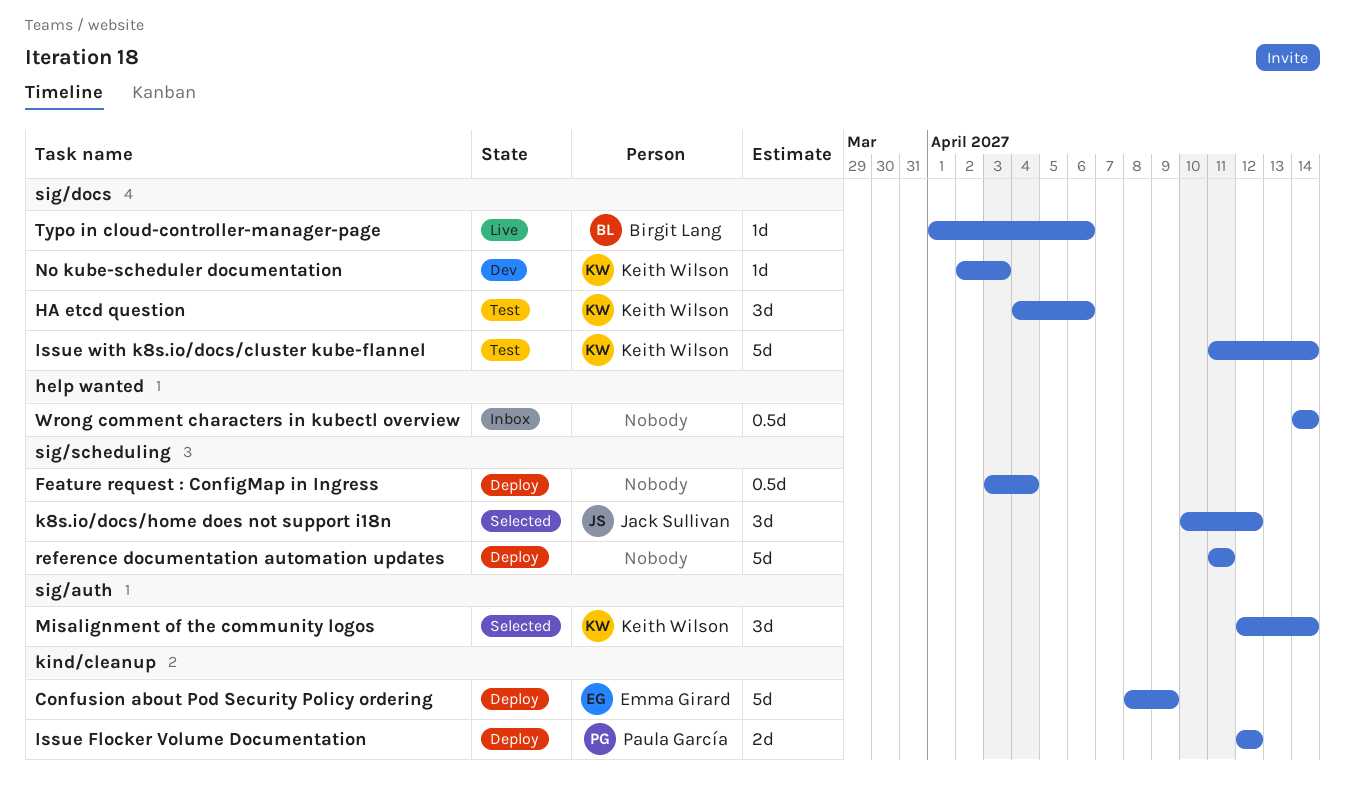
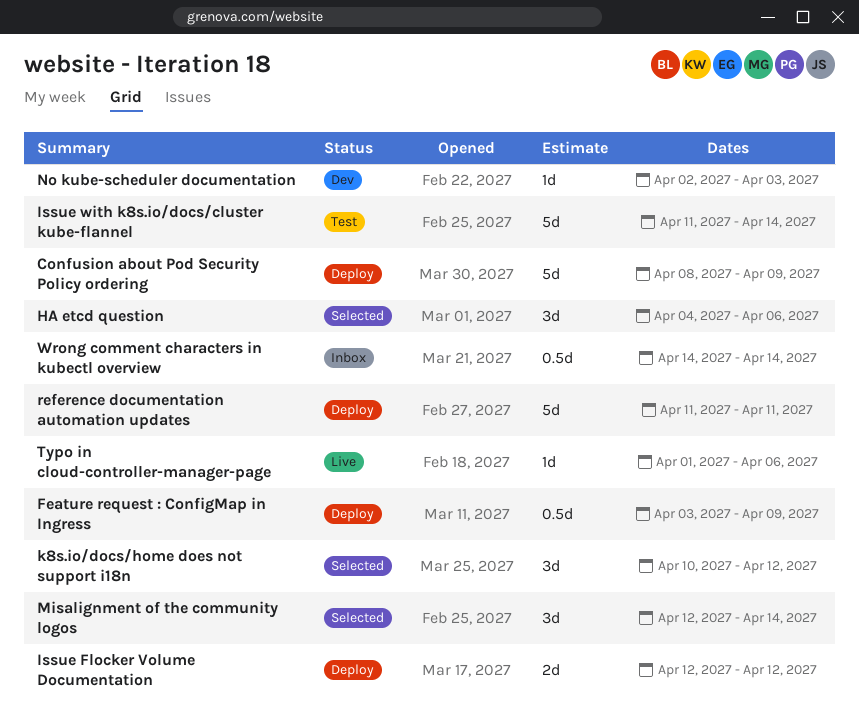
Feature request : ConfigMap in Ingress, due: Apr 4 -> Apr 9
HA etcd question, status: Test -> Selected

